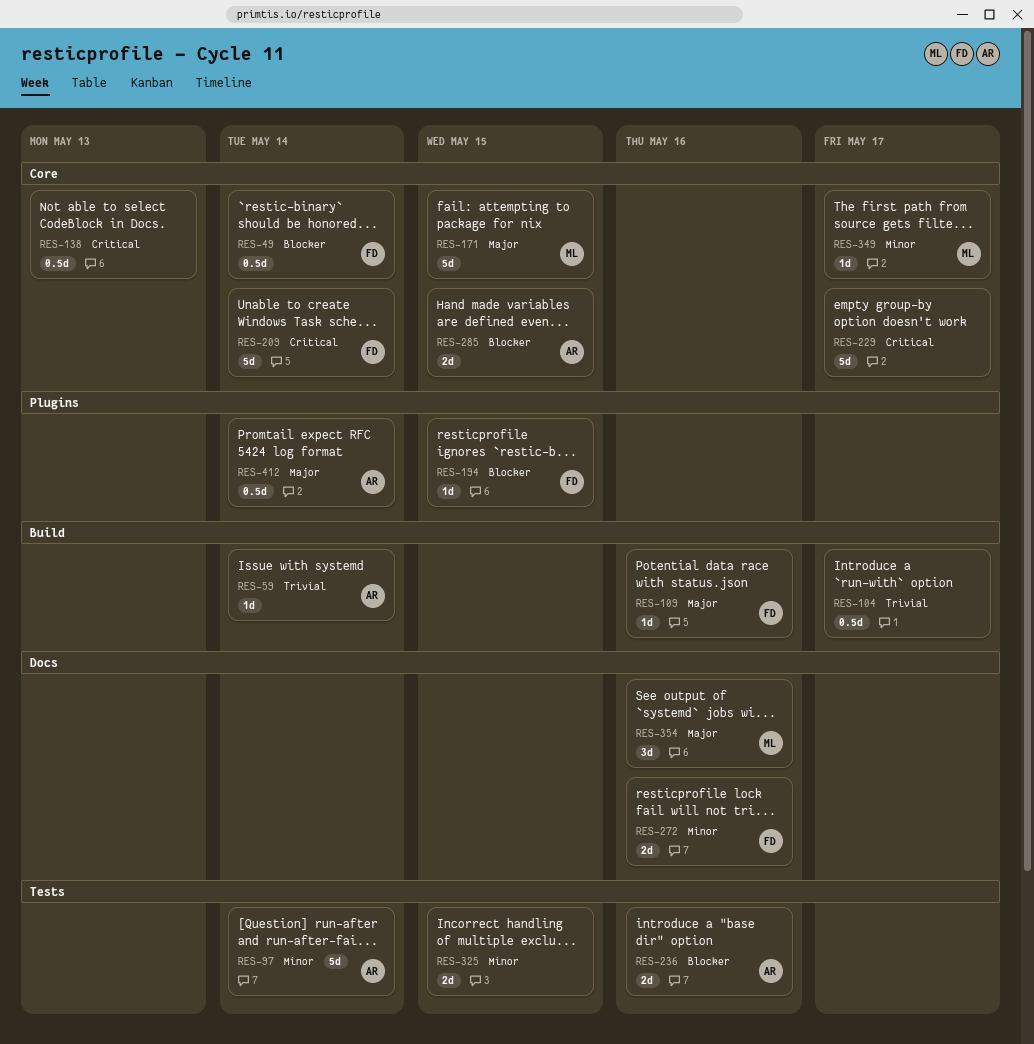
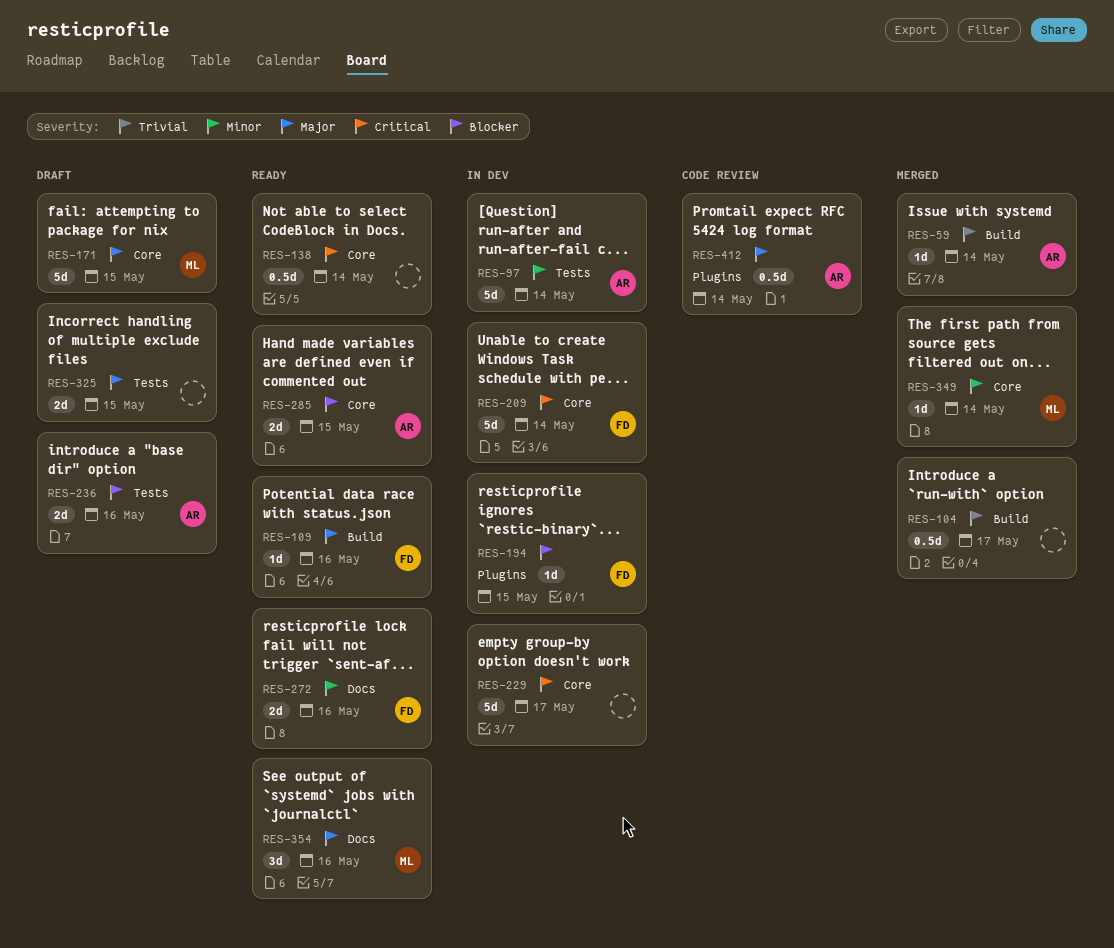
RES-49: present -> none
RES-138, due: May 13 -> May 14
RES-325, priority: Minor -> Major
RES-349, due: May 17 -> May 14

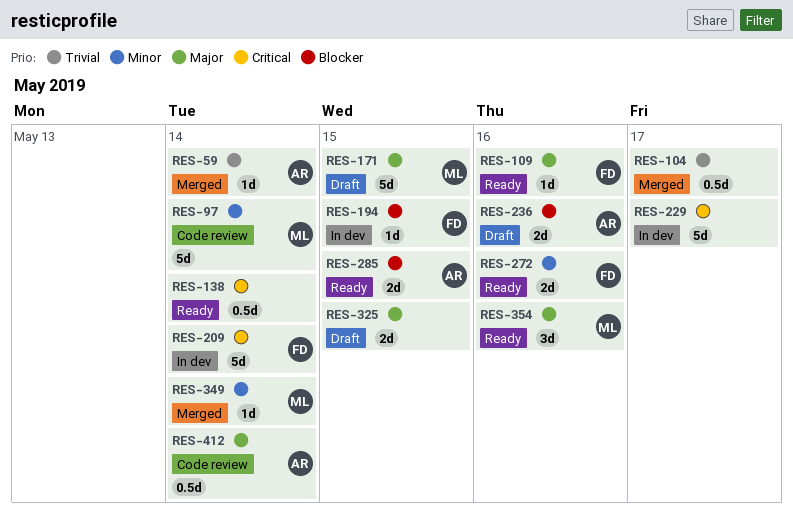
RES-97, status: In dev -> Code review
RES-97, owner: AR -> ML

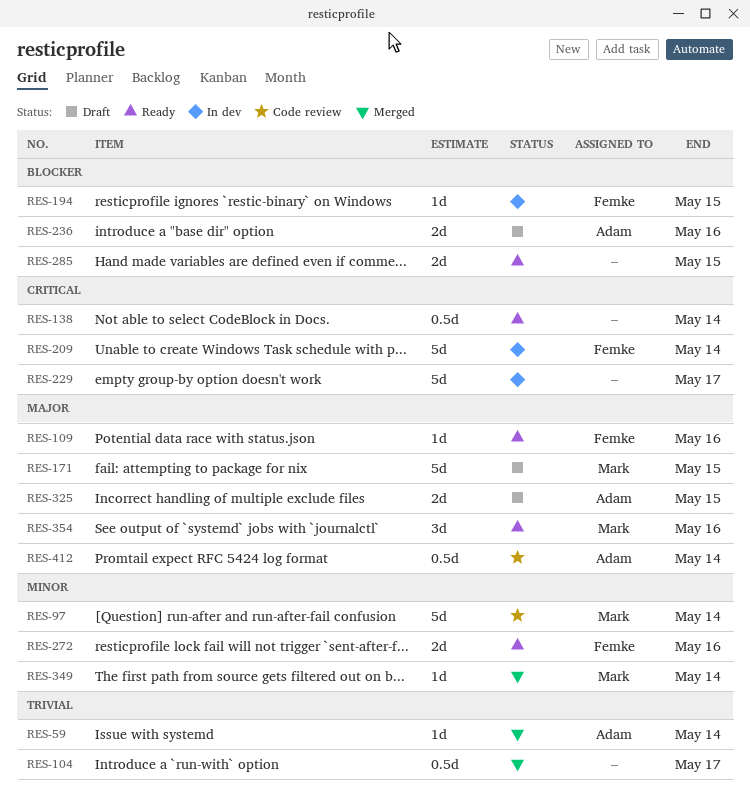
RES-285, owner: Adam -> none
RES-325, owner: none -> Adam

